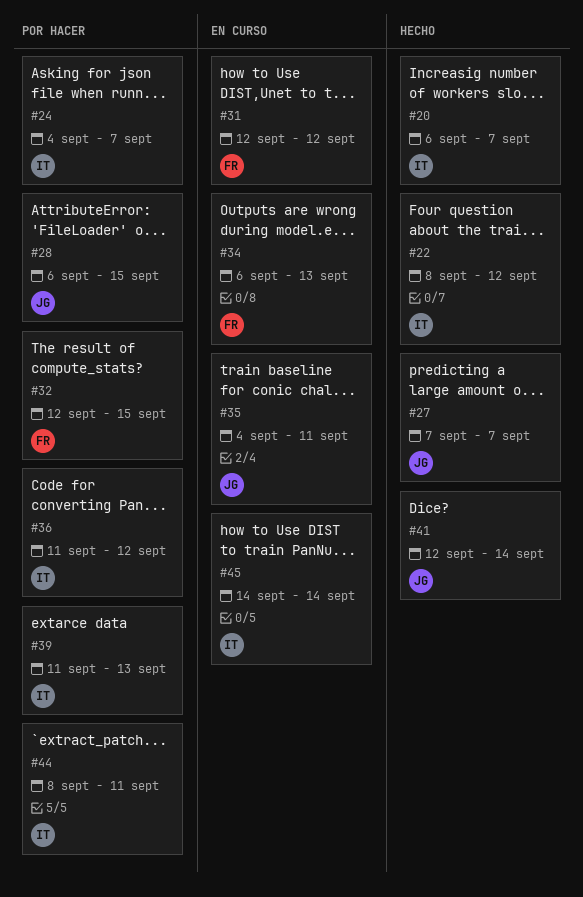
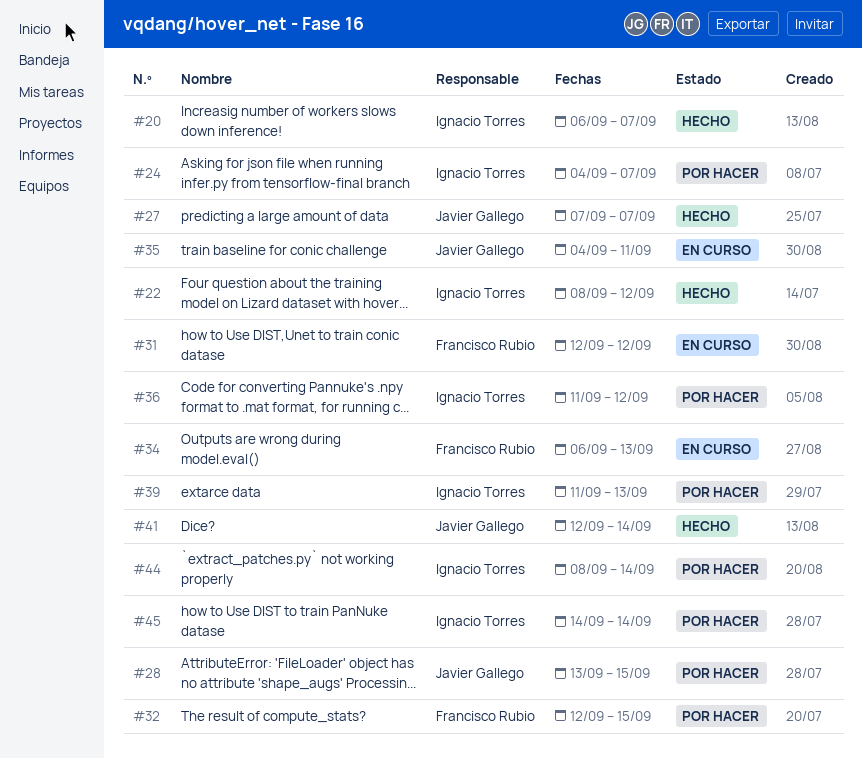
#28, start: Sep 6 -> Sep 13
#44, due: Sep 11 -> Sep 14
#45, status: En curso -> Por hacer

